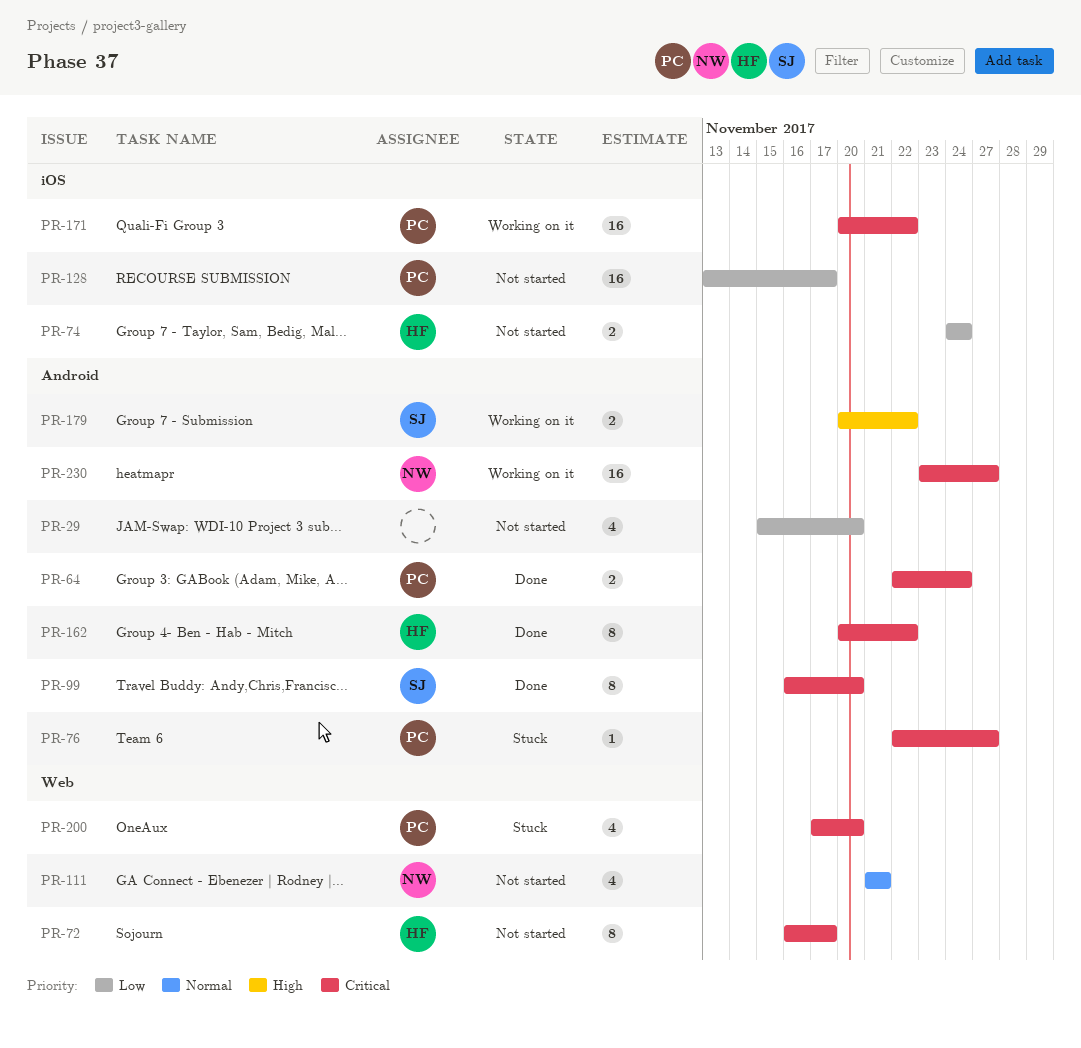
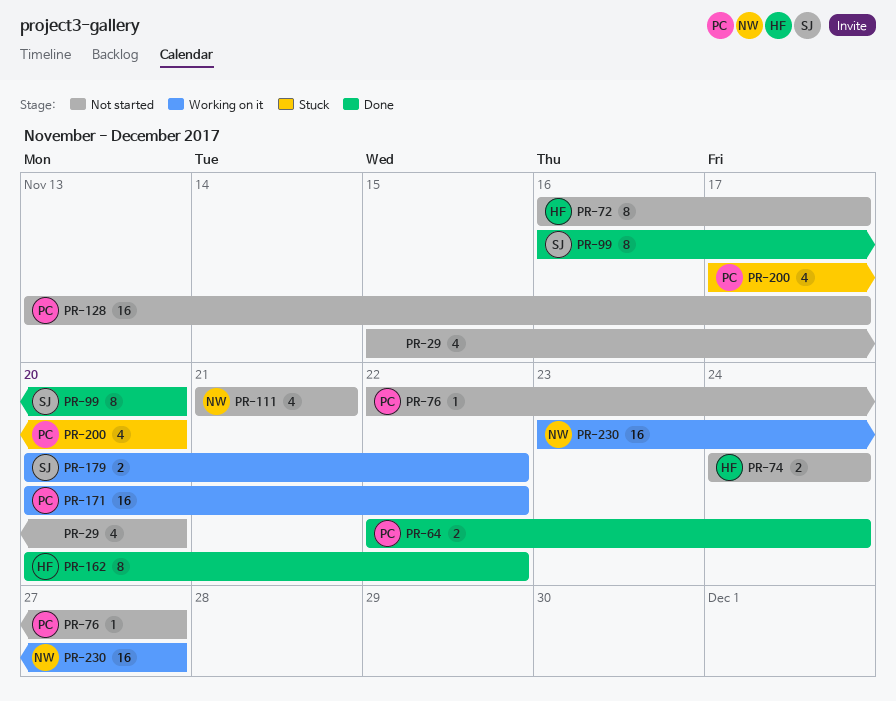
PR-76, status: Stuck -> Not started

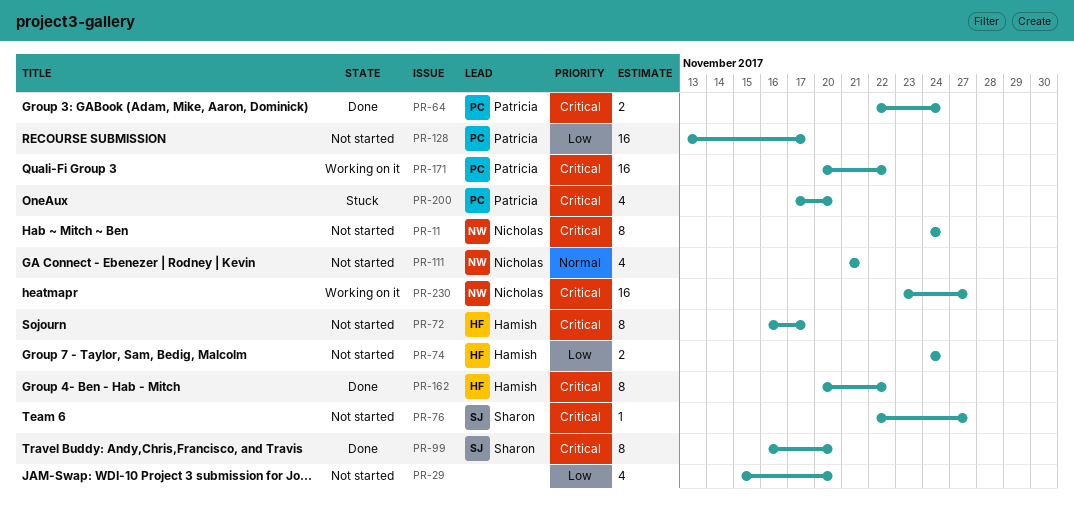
PR-11: none -> present
PR-76, owner: Patricia -> Sharon
PR-179: present -> none

